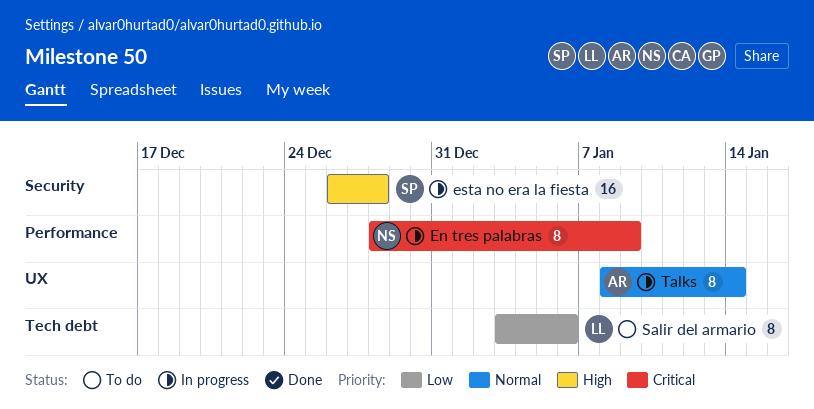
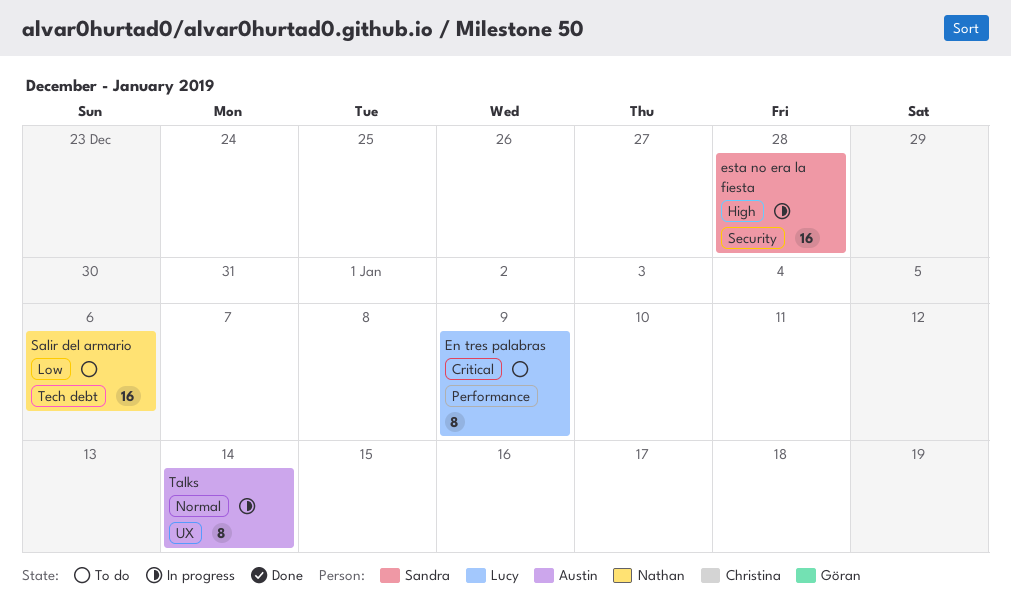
En tres palabras, status: In progress -> To do
En tres palabras, owner: Nathan -> Lucy
Salir del armario, owner: Lucy -> Nathan
Salir del armario, estimate: 8 -> 16

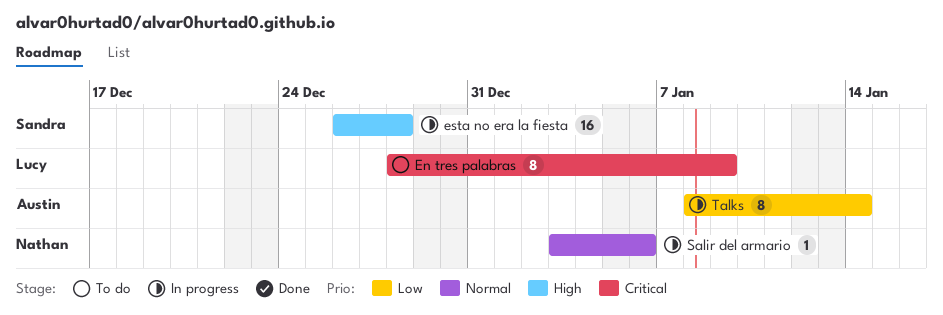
Salir del armario, status: To do -> In progress
Salir del armario, priority: Low -> Normal
Salir del armario, estimate: 16 -> 1
Talks, priority: Normal -> Low

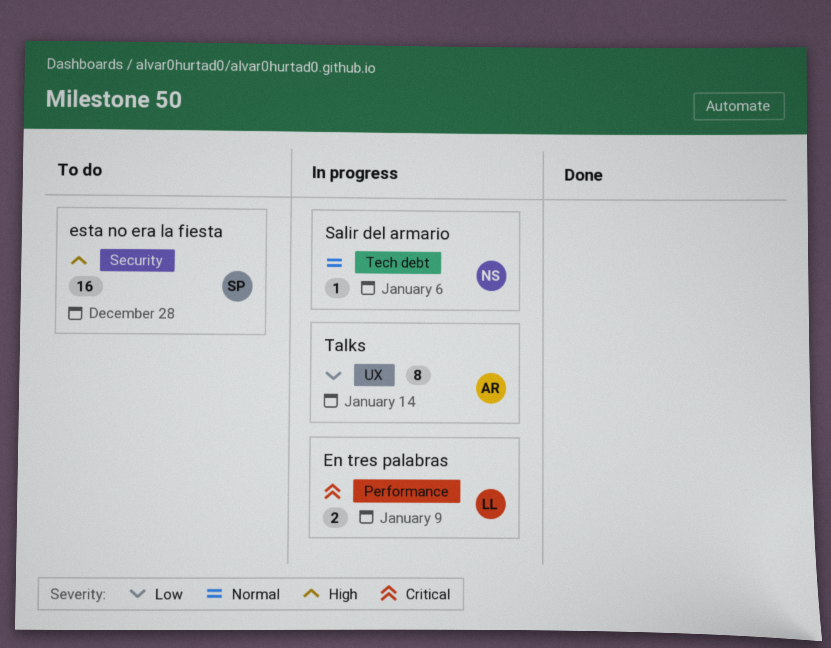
En tres palabras, status: To do -> In progress
En tres palabras, estimate: 8 -> 2
esta no era la fiesta, status: In progress -> To do

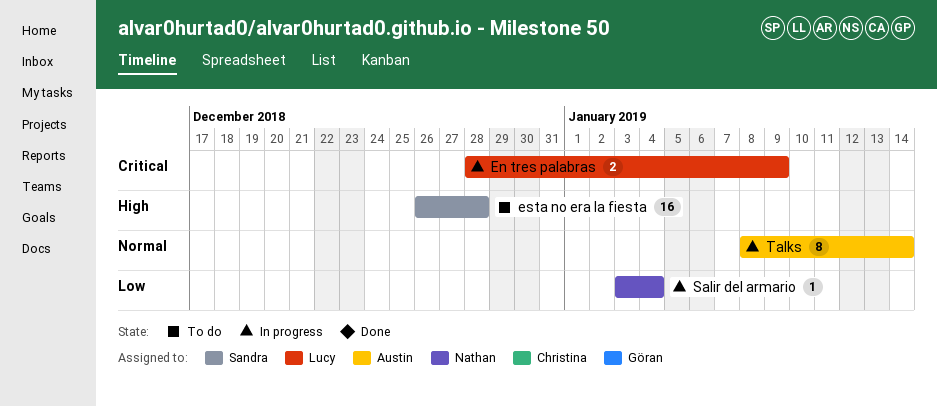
Salir del armario, priority: Normal -> Low
Salir del armario, due: Jan 6 -> Jan 4
Talks, priority: Low -> Normal

